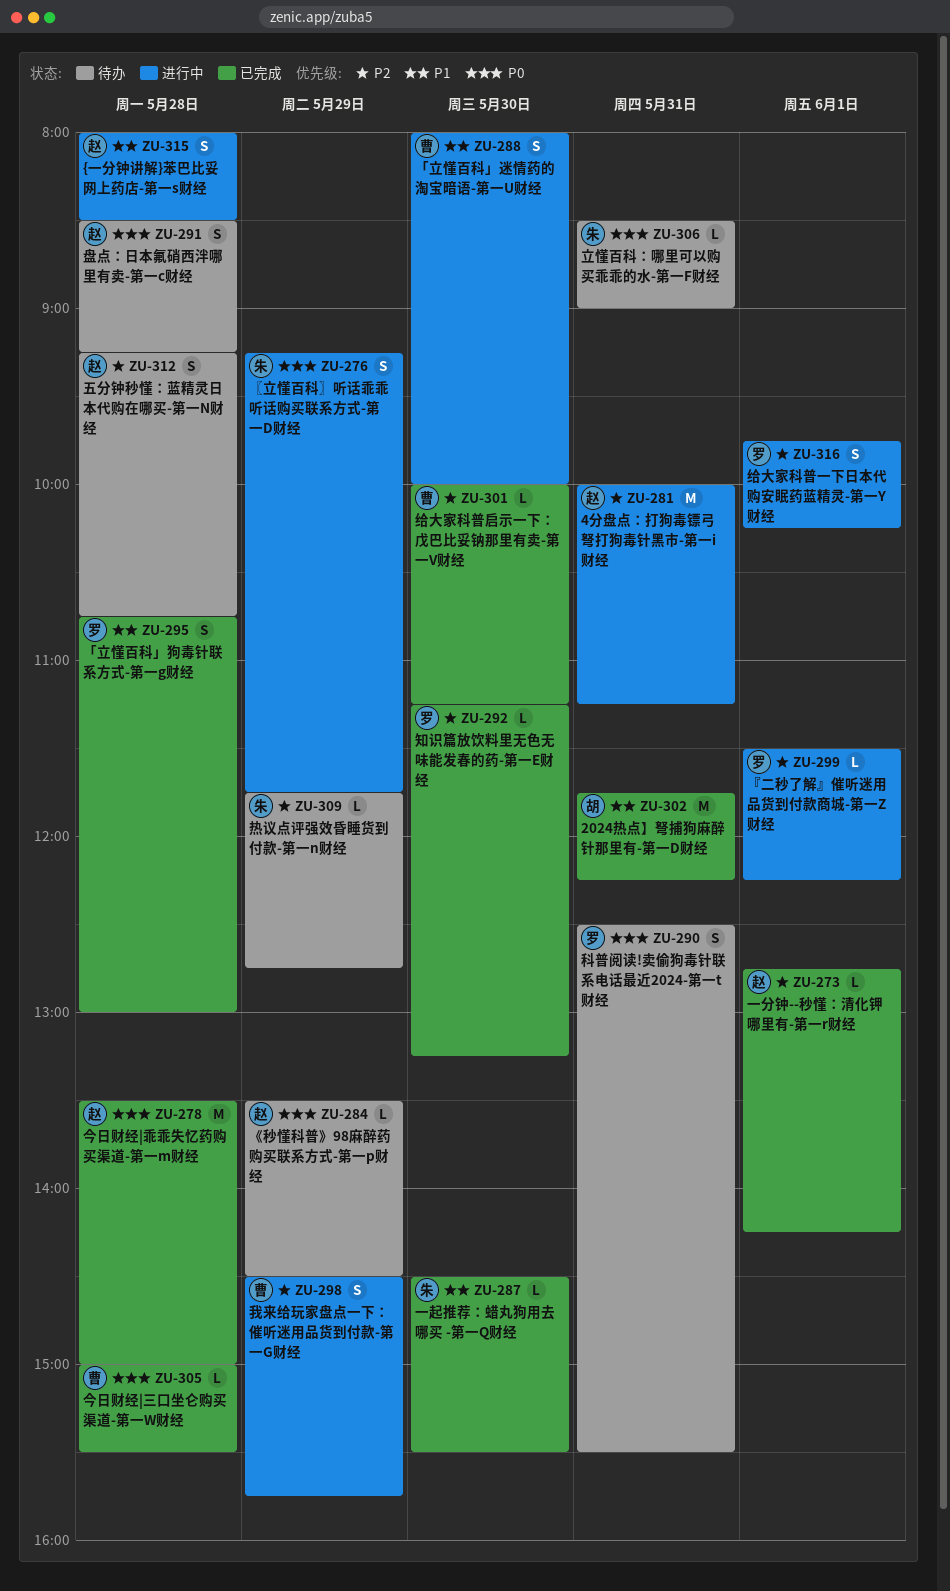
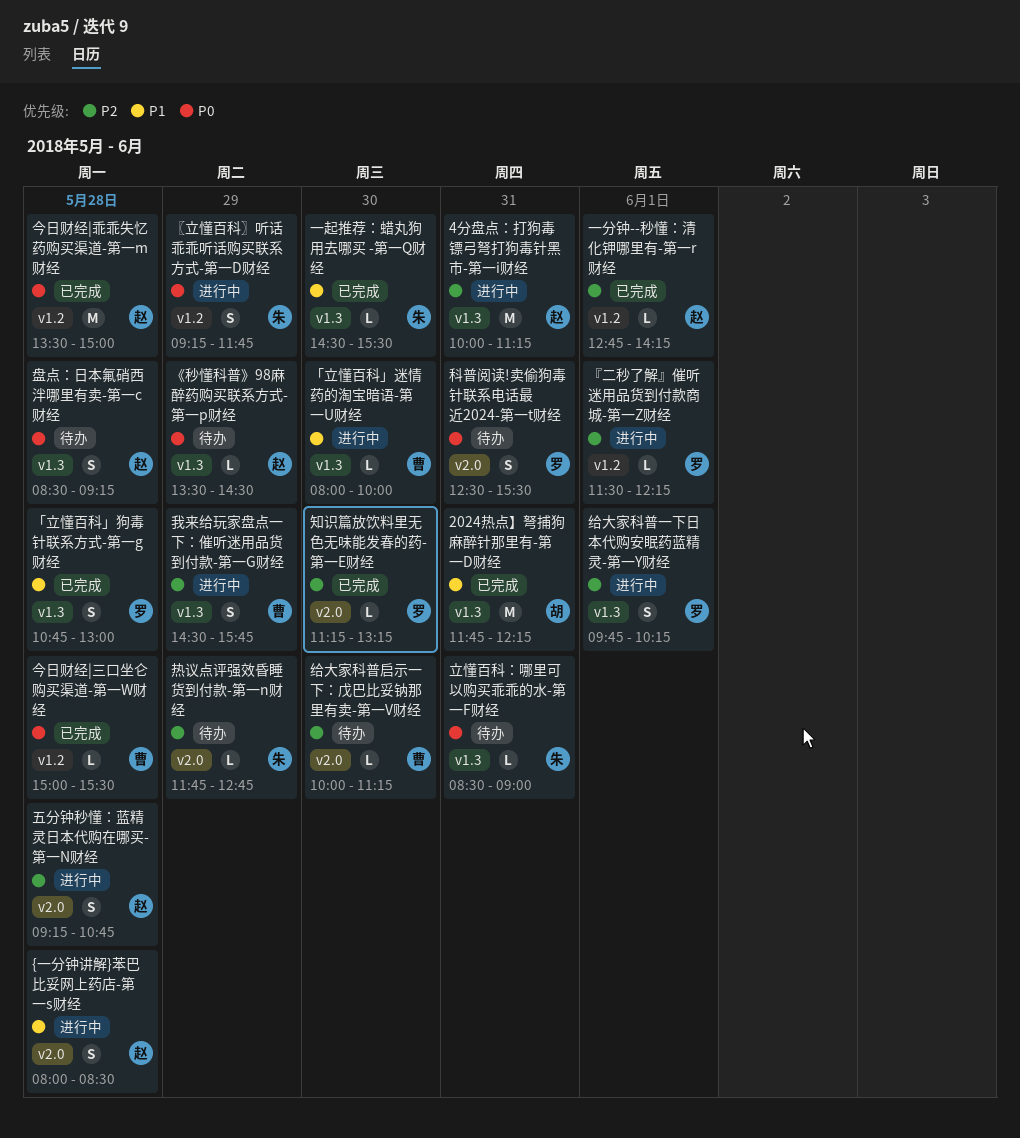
「立懂百科」迷情药的淘宝暗语-第一U财经, estimate: S -> L
五分钟秒懂：蓝精灵日本代购在哪买-第一N财经, status: 待办 -> 进行中
给大家科普启示一下：戊巴比妥钠那里有卖-第一V财经, status: 已完成 -> 待办

